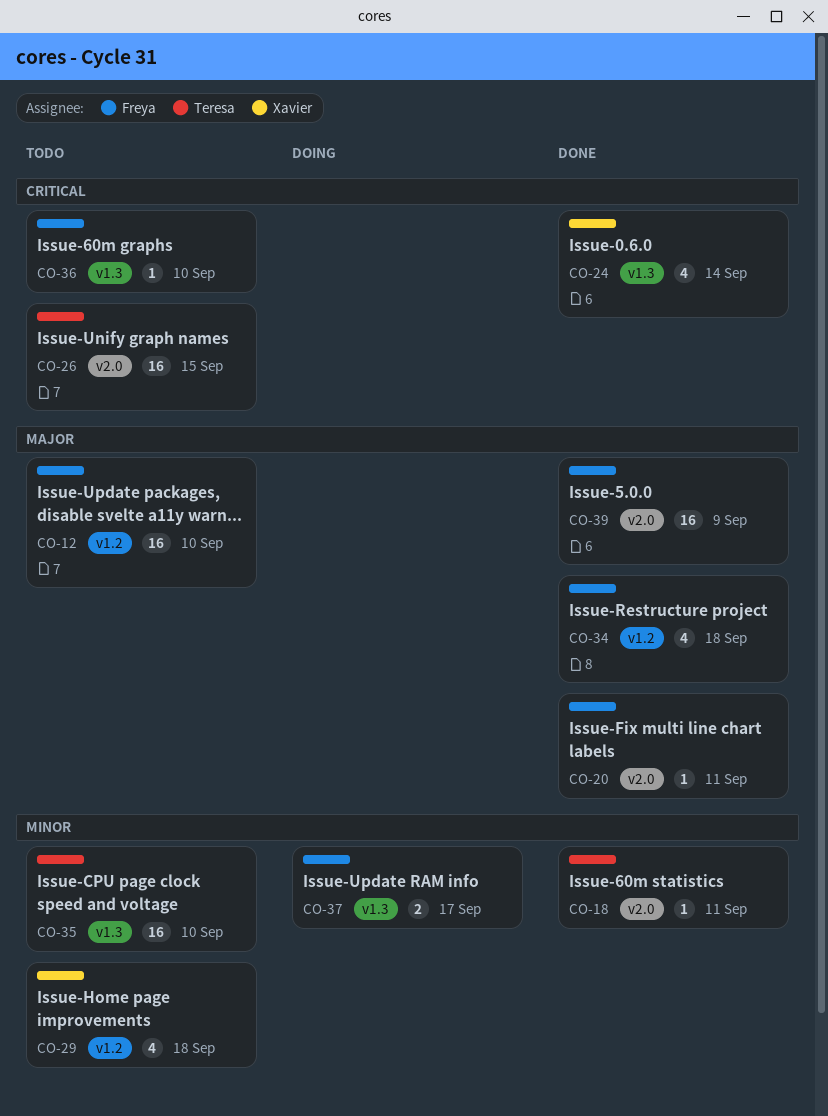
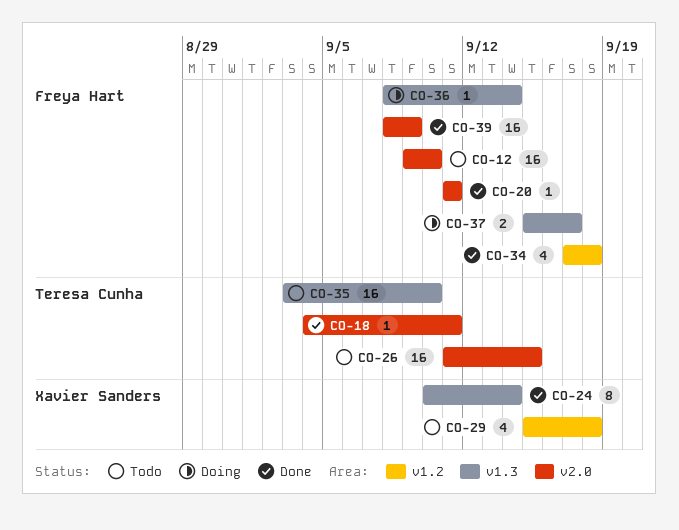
CO-12, label: v1.2 -> v2.0
CO-24, estimate: 4 -> 8
CO-36, status: Todo -> Doing
CO-36, due: Sep 10 -> Sep 14

